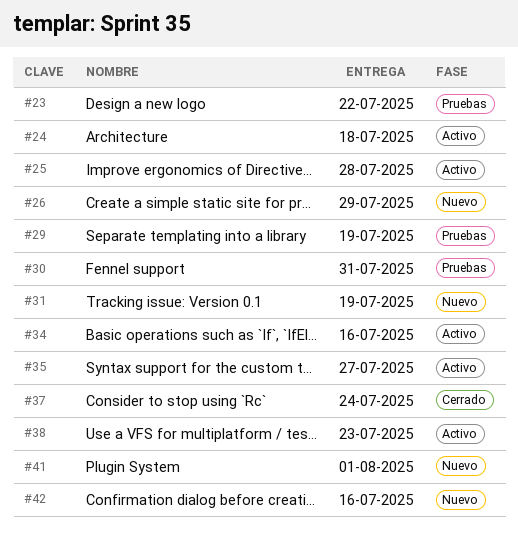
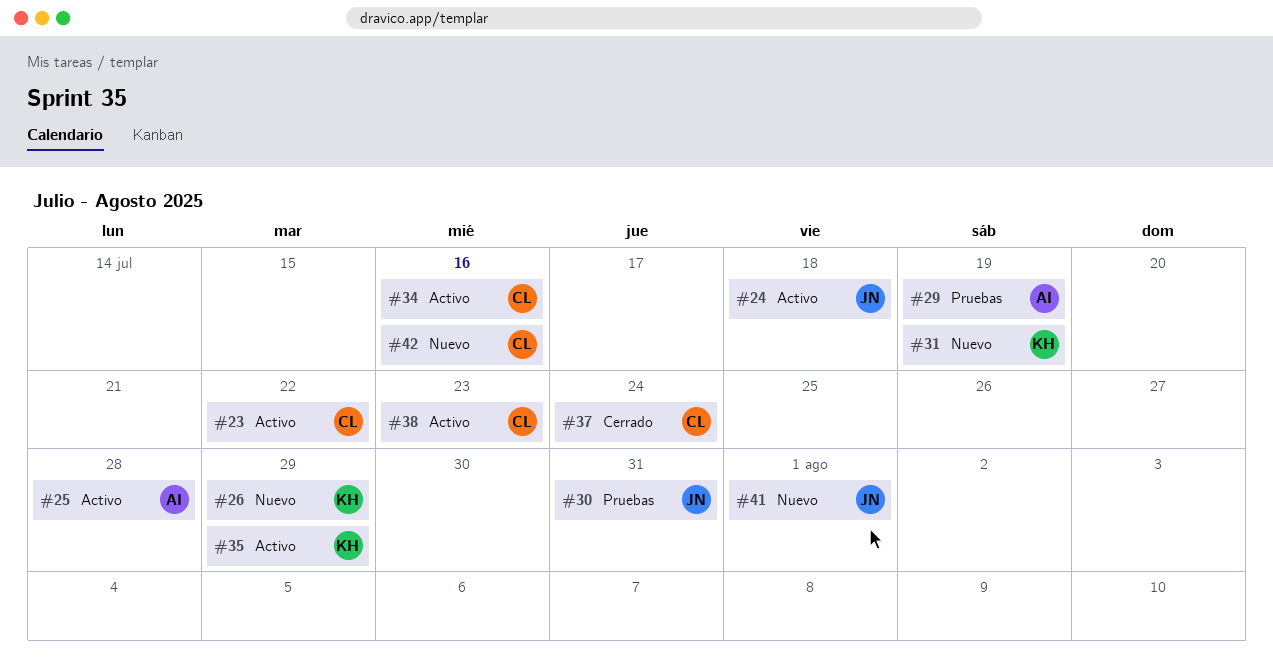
#23, status: Pruebas -> Activo
#35, due: Jul 27 -> Jul 29

